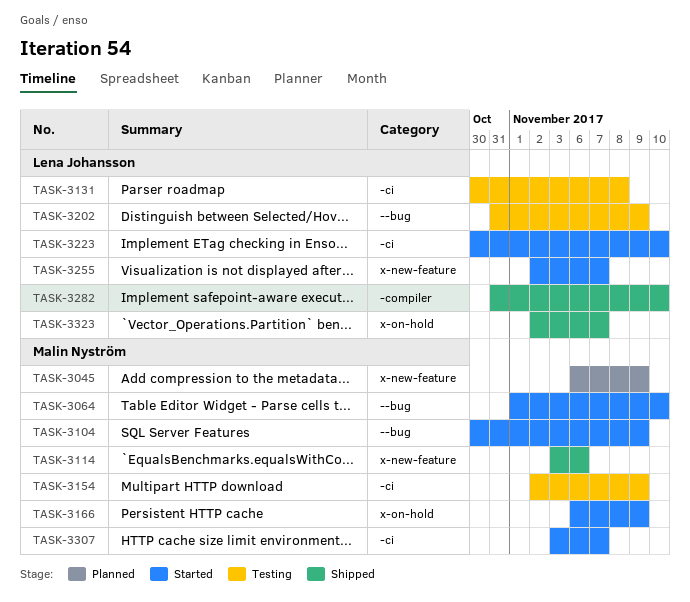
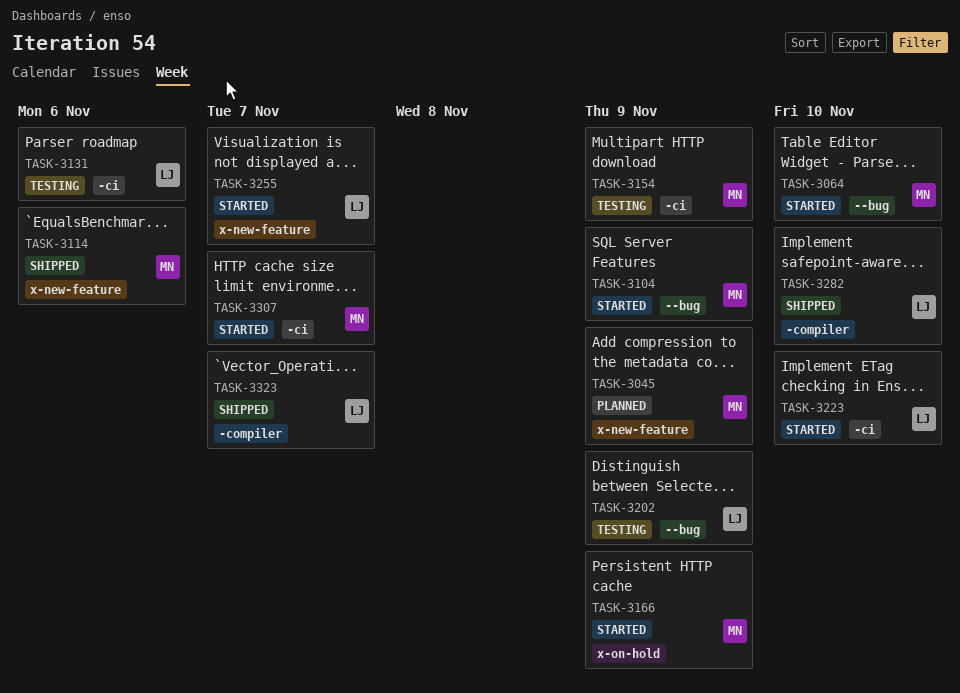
TASK-3131, due: Nov 8 -> Nov 6
TASK-3323, label: x-on-hold -> -compiler

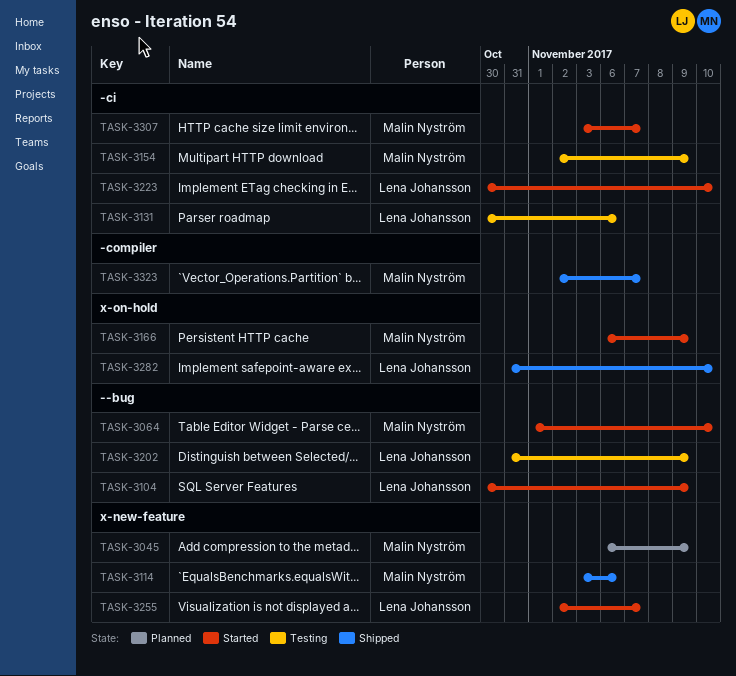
TASK-3104, owner: Malin Nyström -> Lena Johansson
TASK-3282, label: -compiler -> x-on-hold
TASK-3323, owner: Lena Johansson -> Malin Nyström

